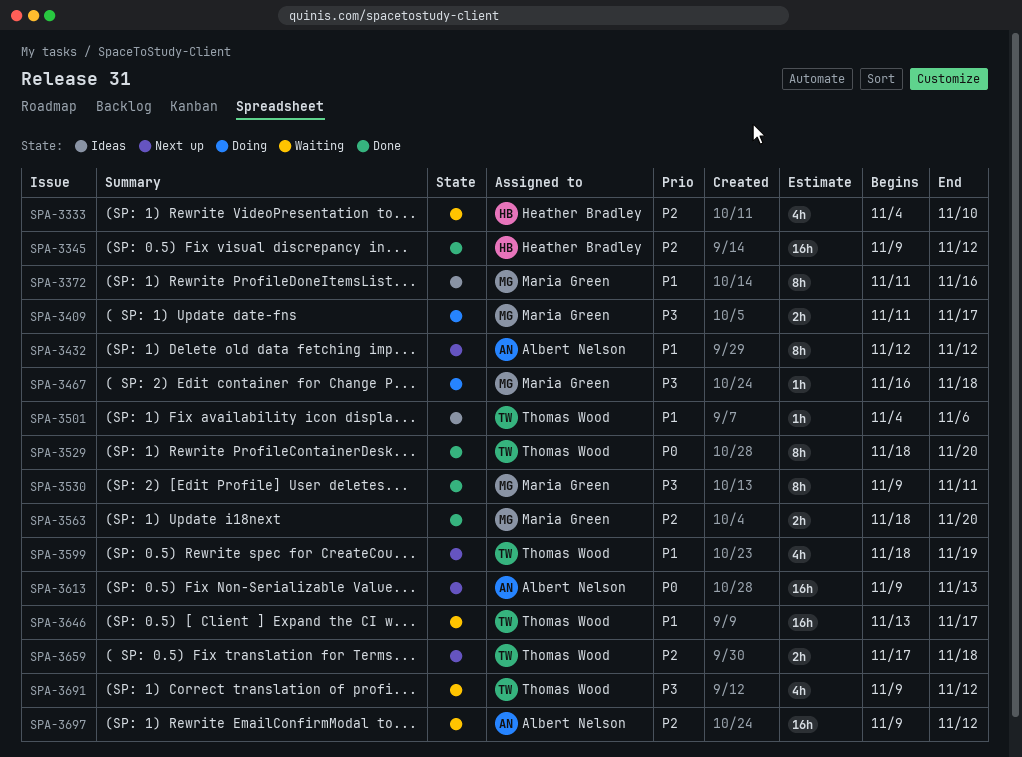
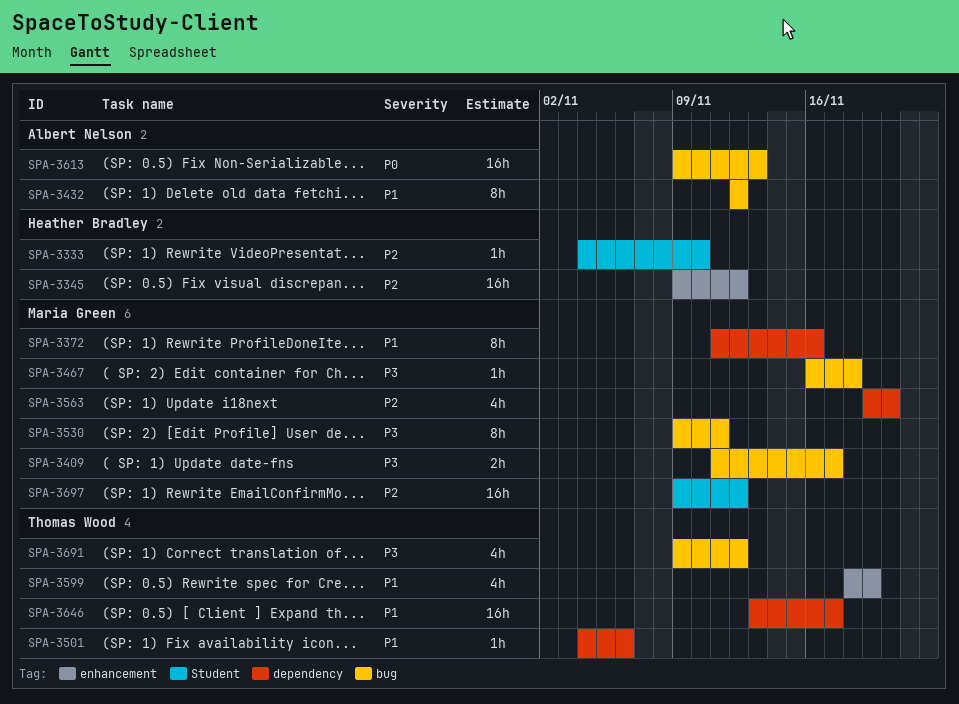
SPA-3333, estimate: 4h -> 1h
SPA-3529: present -> none
SPA-3563, estimate: 2h -> 4h
SPA-3563, start: Nov 18 -> Nov 19
SPA-3659: present -> none
SPA-3697, owner: Albert Nelson -> Maria Green

